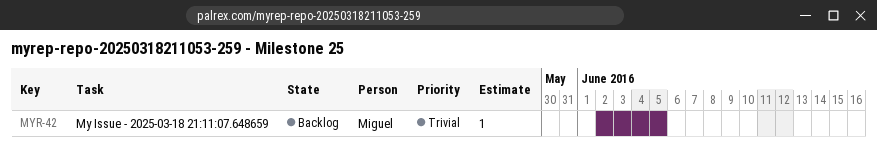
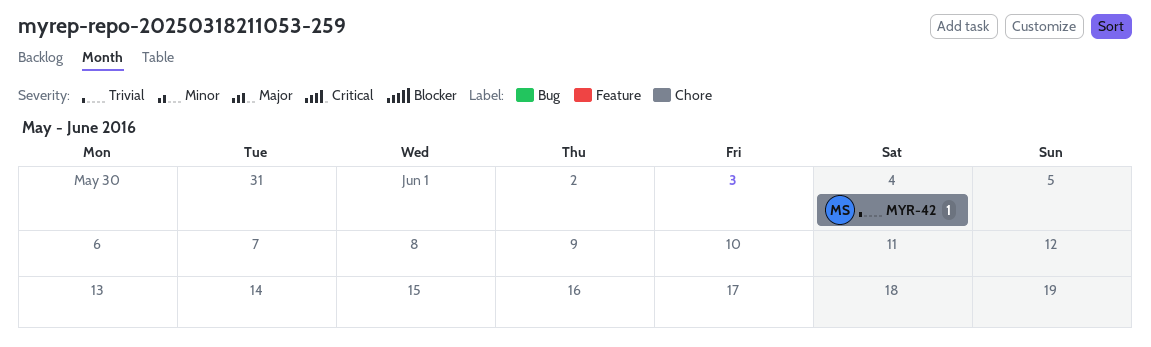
MYR-42, start: Jun 2 -> Jun 4
MYR-42, due: Jun 5 -> Jun 4

